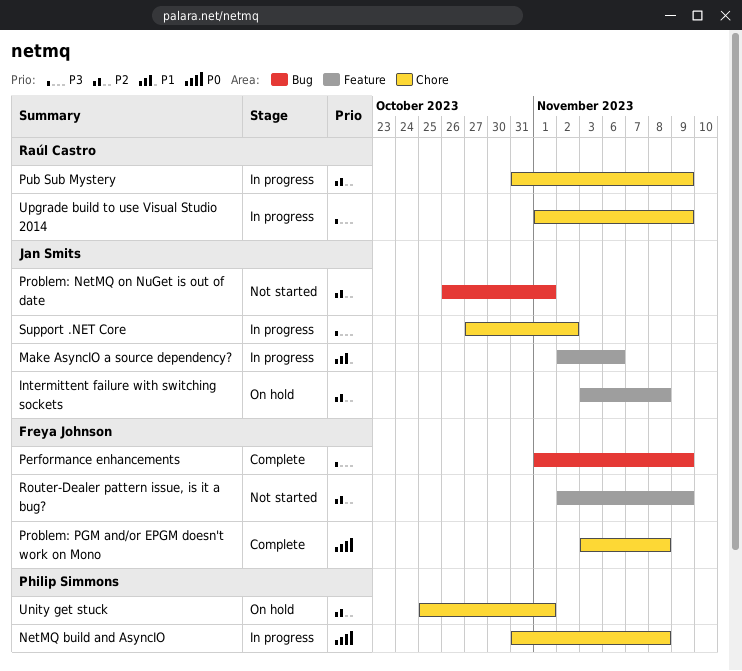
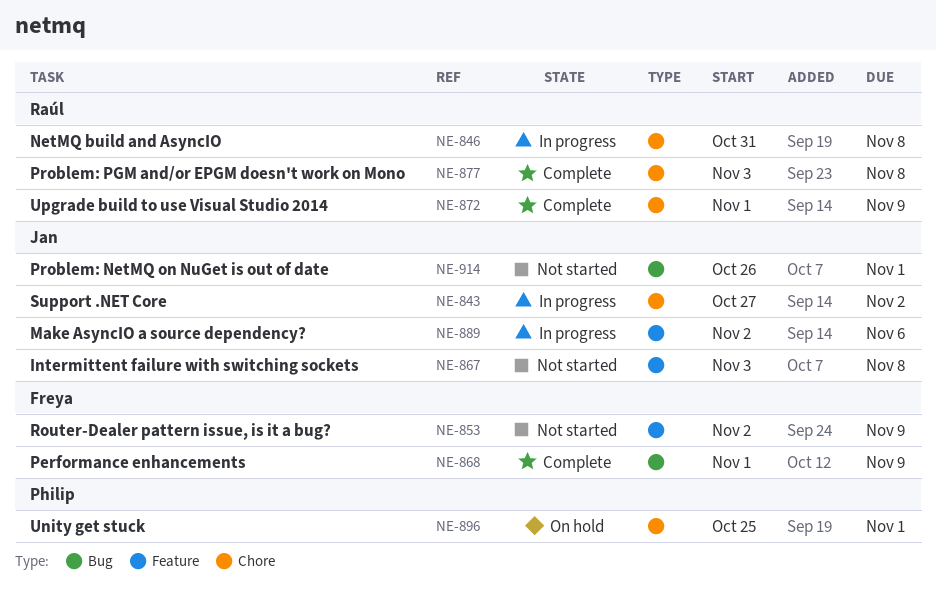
Intermittent failure with switching sockets, status: On hold -> Not started
NetMQ build and AsyncIO, owner: Philip Simmons -> Raúl Castro
Problem: PGM and/or EPGM doesn't work on Mono, owner: Freya Johnson -> Raúl Castro
Pub Sub Mystery: present -> none
Upgrade build to use Visual Studio 2014, status: In progress -> Complete

